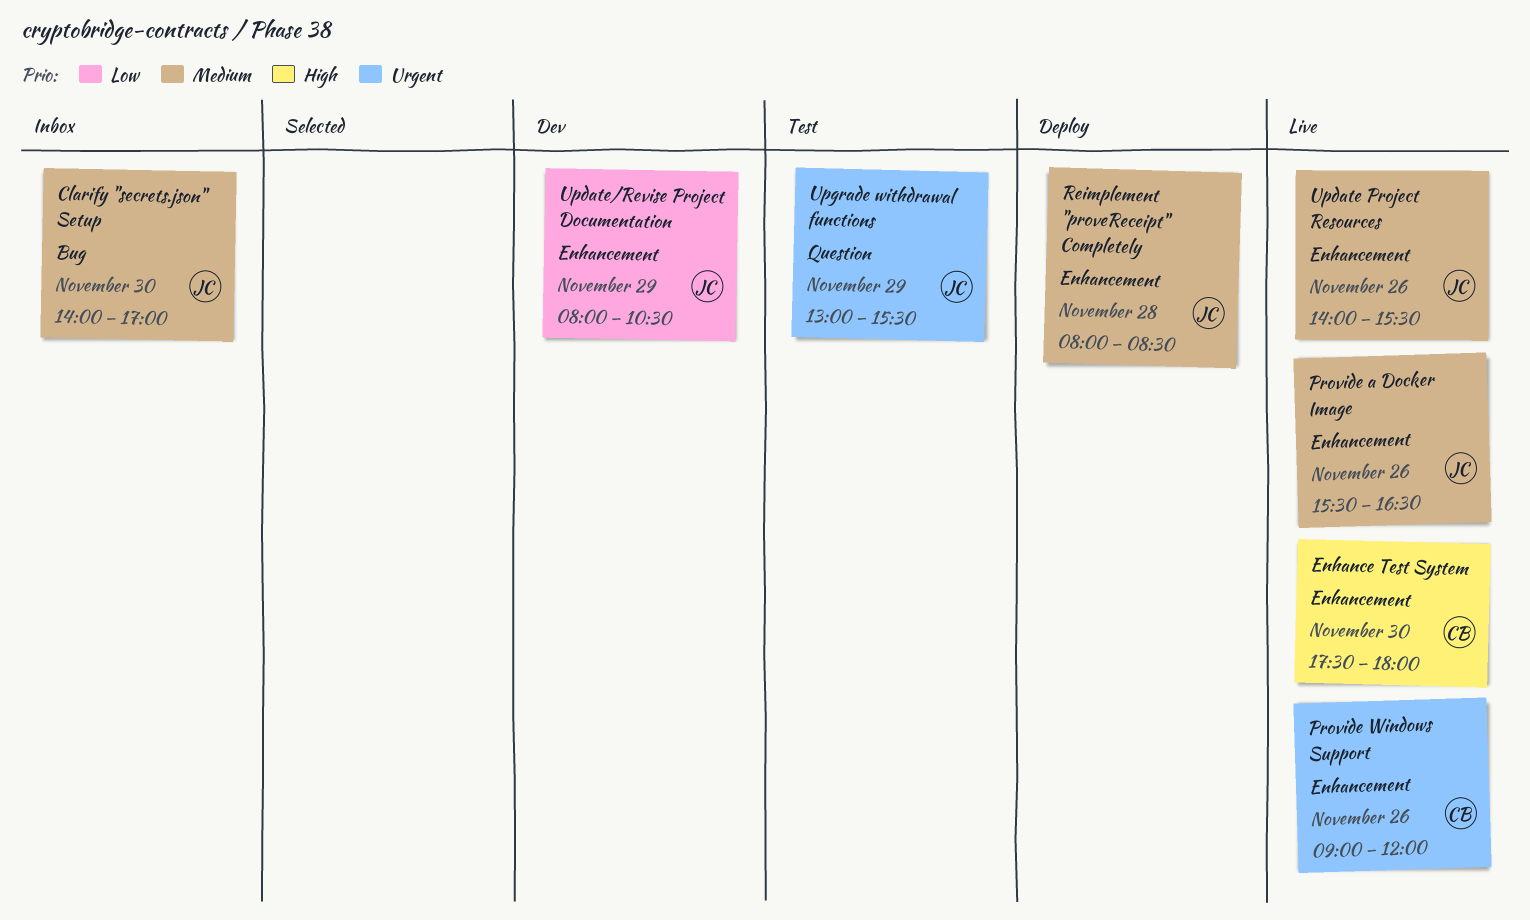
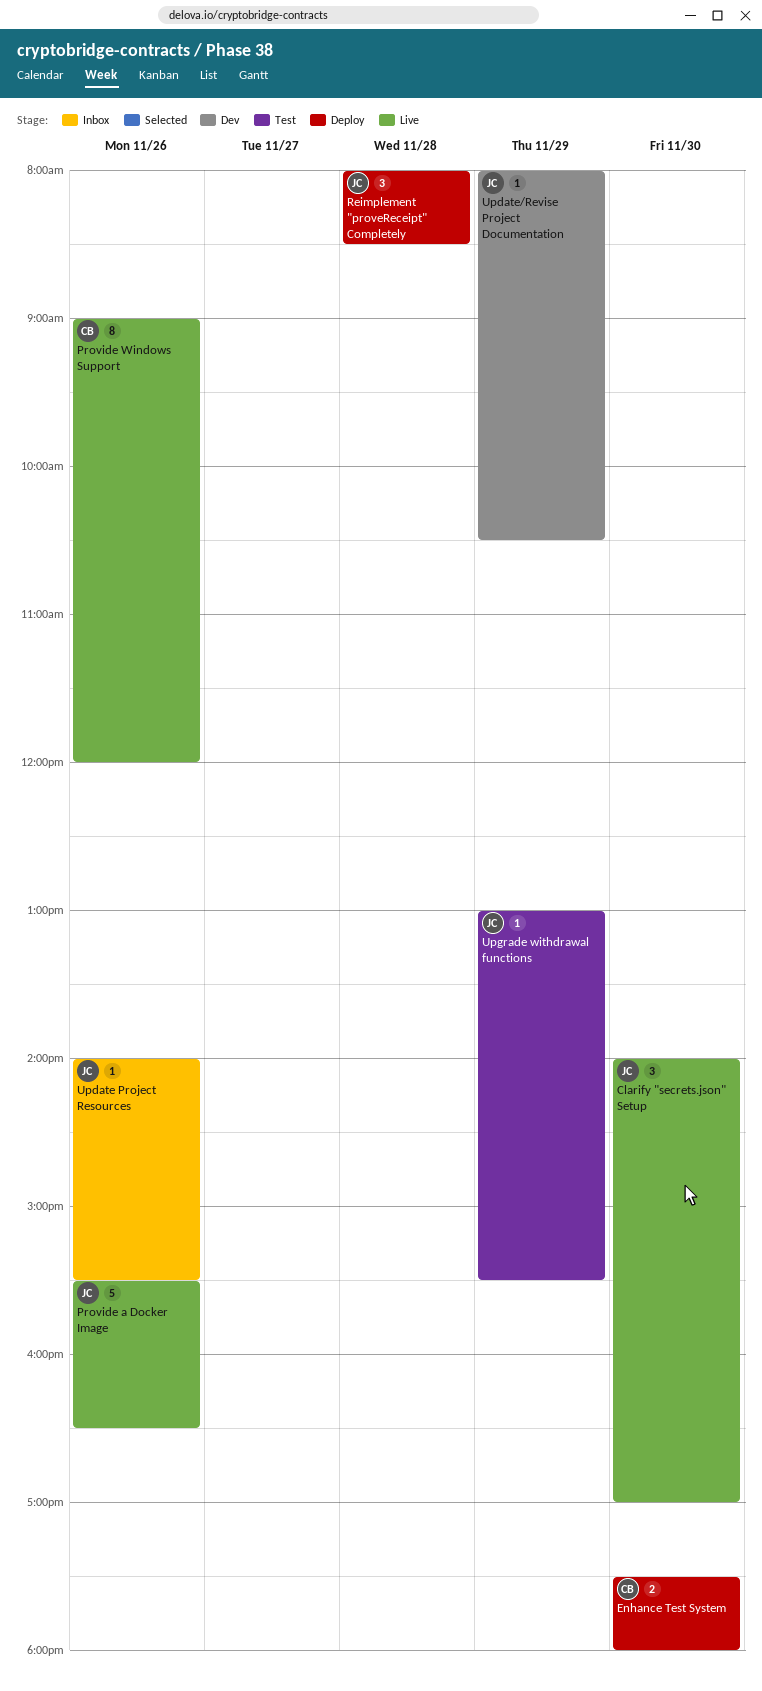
Clarify "secrets.json" Setup, status: Inbox -> Live
Enhance Test System, status: Live -> Deploy
Update Project Resources, status: Live -> Inbox

